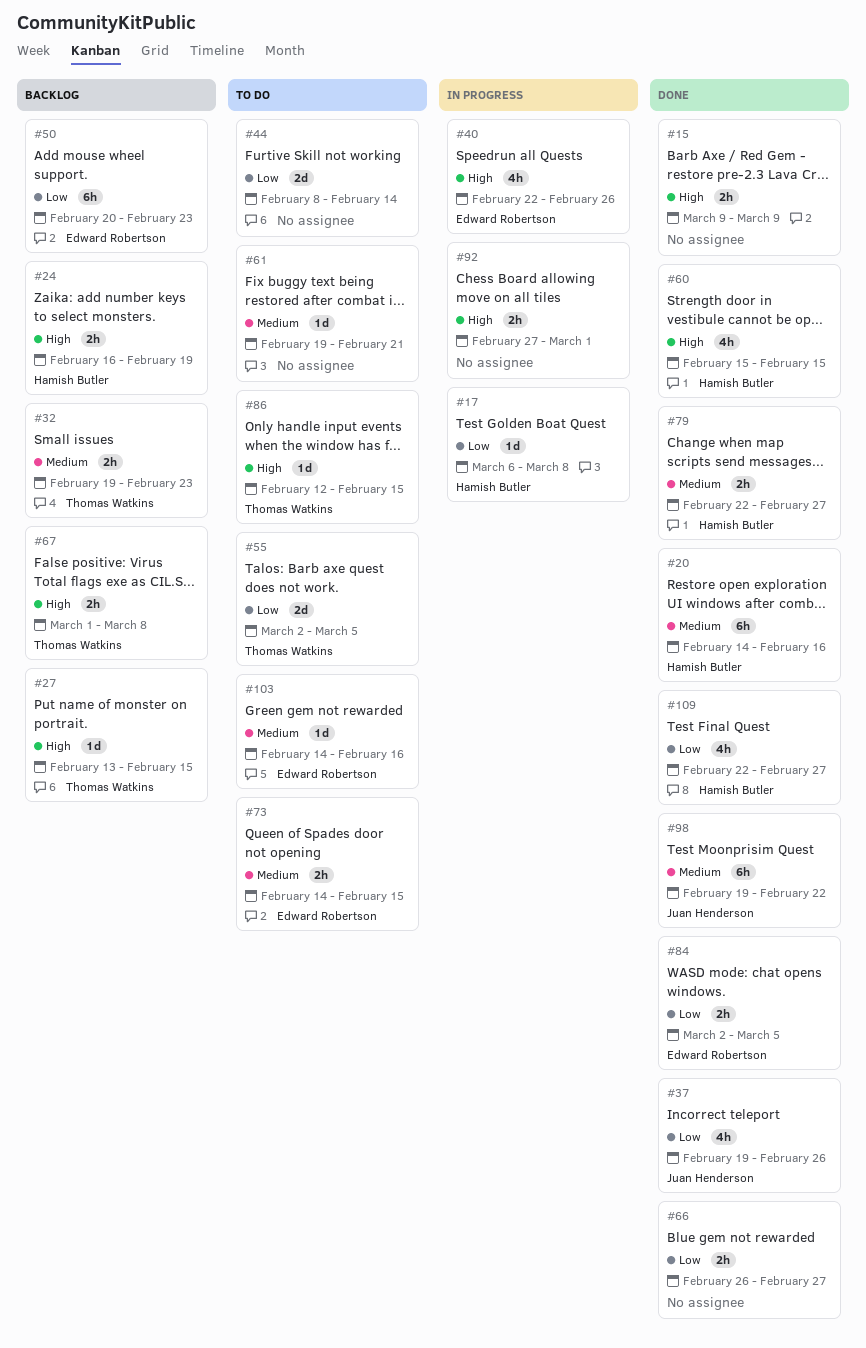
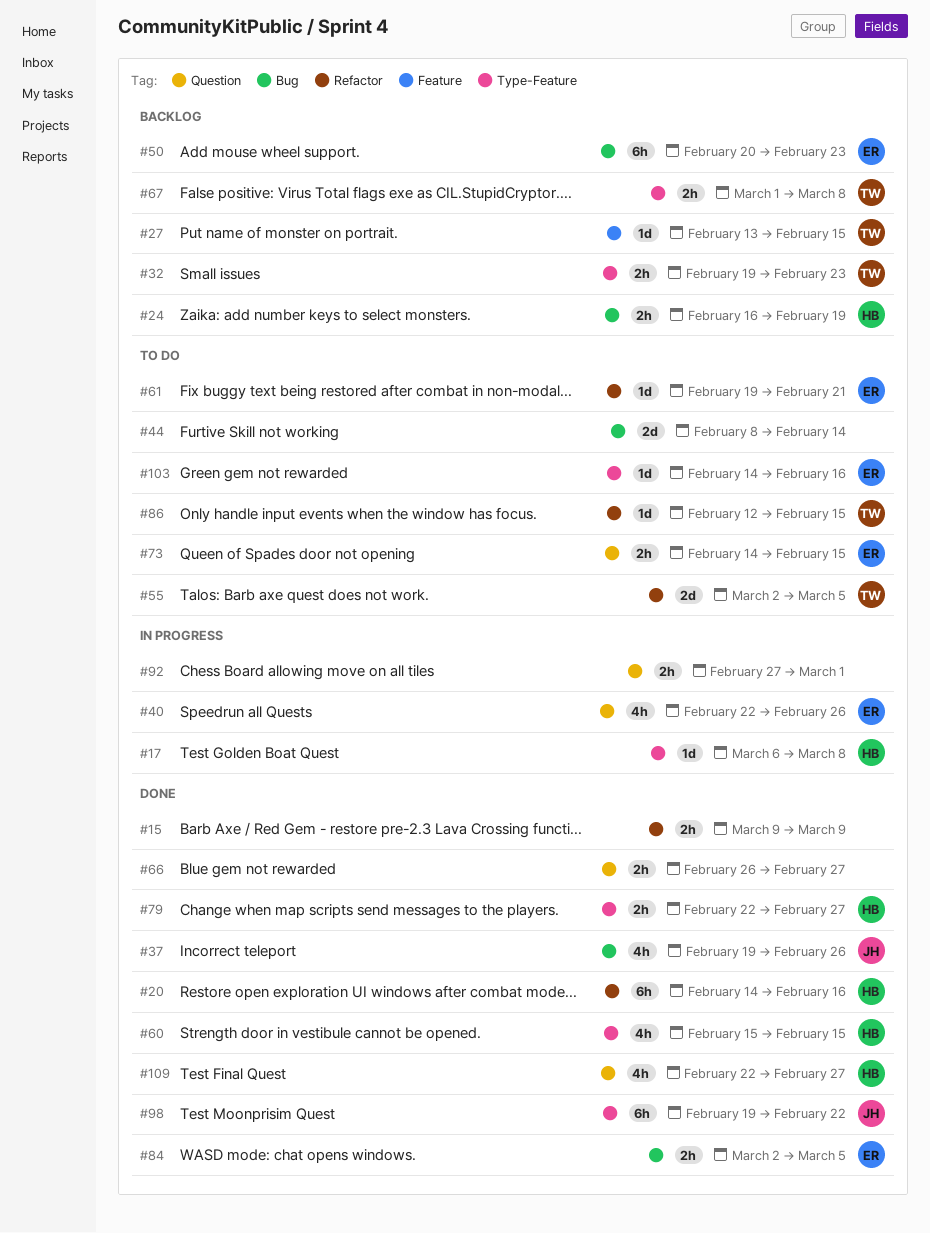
#61, owner: none -> Edward Robertson

